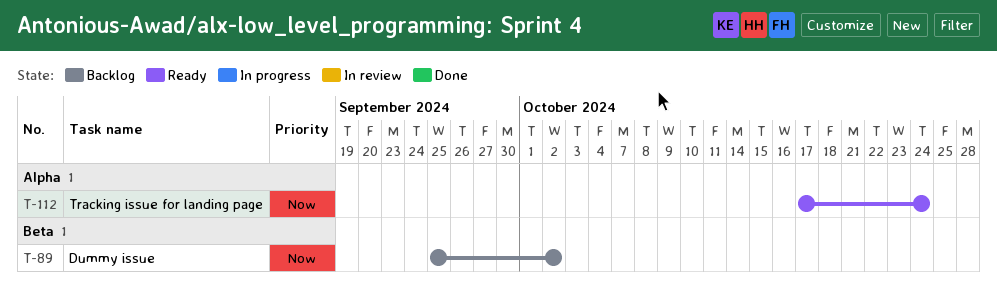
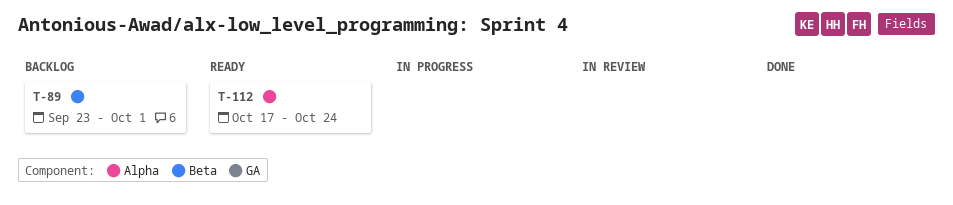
T-89, start: Sep 25 -> Sep 23
T-89, due: Oct 2 -> Oct 1

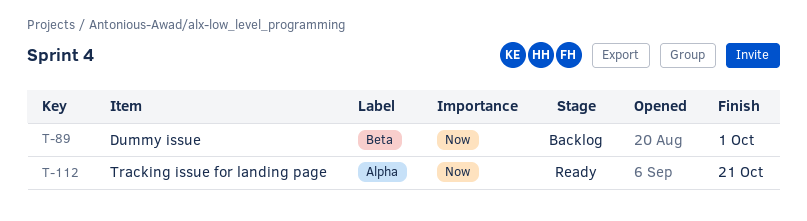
T-112, due: Oct 24 -> Oct 21

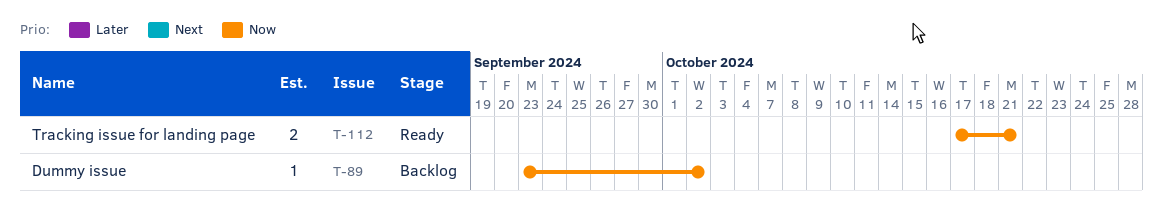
T-89, due: Oct 1 -> Oct 2

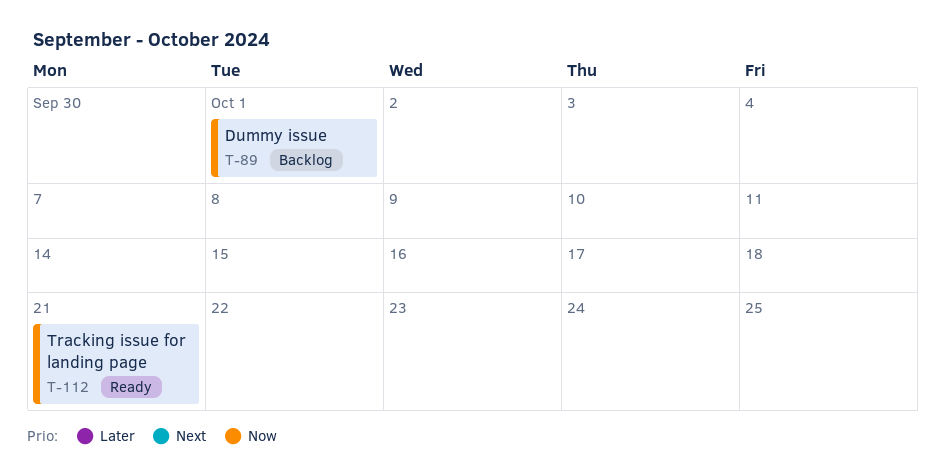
T-89, due: Oct 2 -> Oct 1

